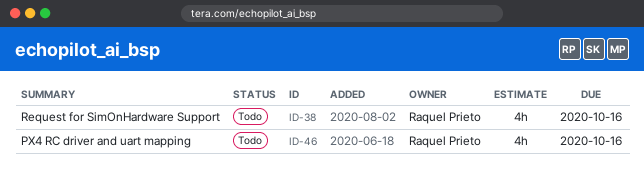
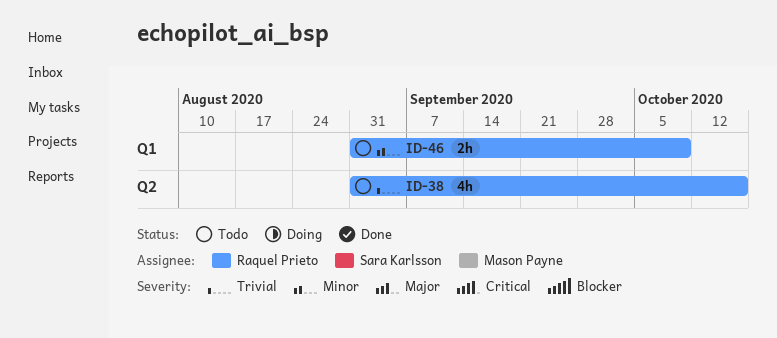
ID-46, estimate: 4h -> 2h
ID-46, due: Oct 16 -> Oct 9

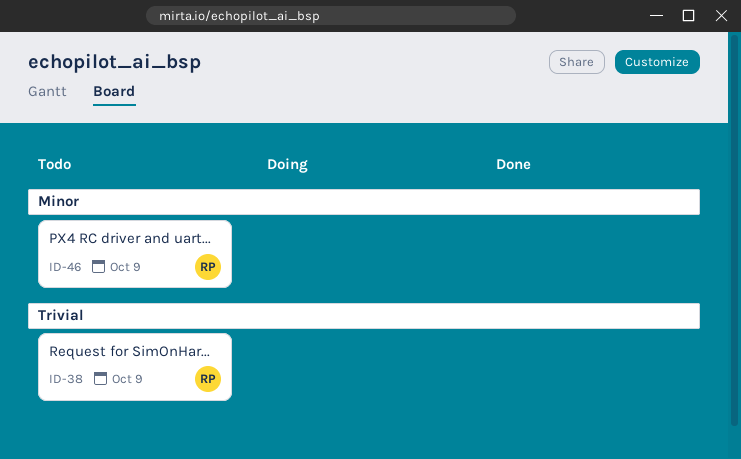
ID-38, due: Oct 16 -> Oct 9

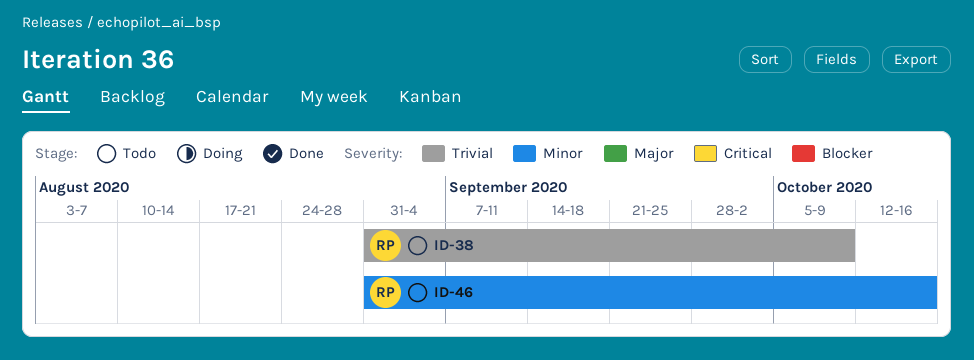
ID-46, due: Oct 9 -> Oct 16

